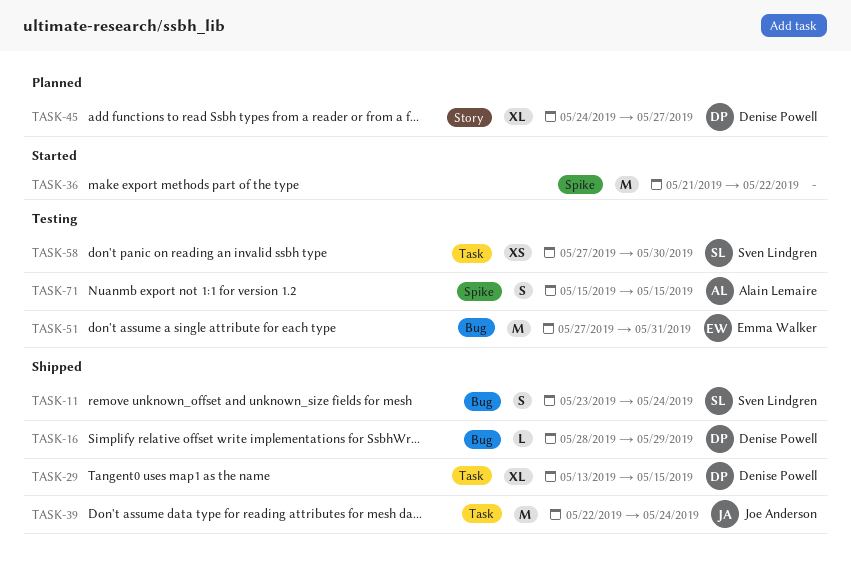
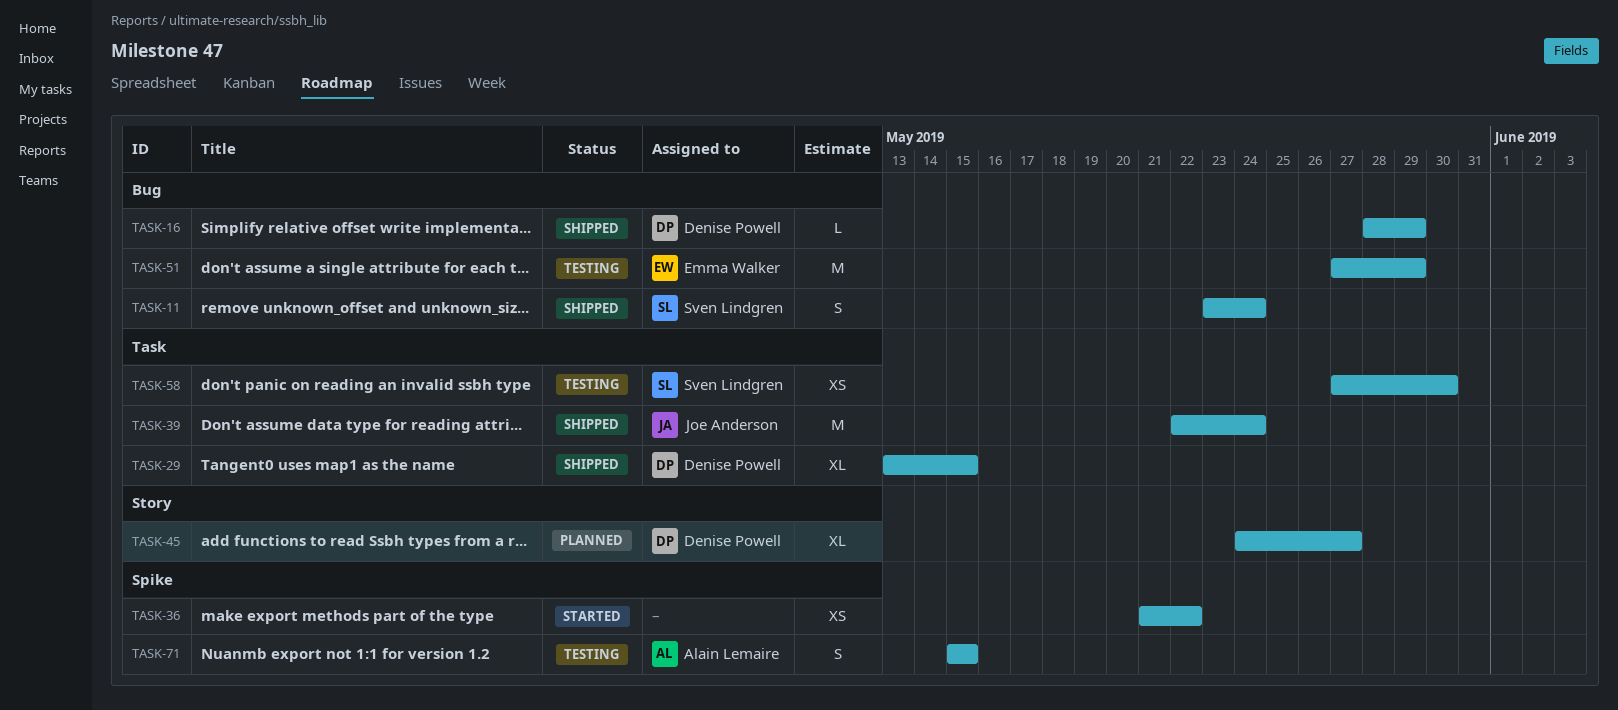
TASK-36, estimate: M -> XS
TASK-51, due: May 31 -> May 29

